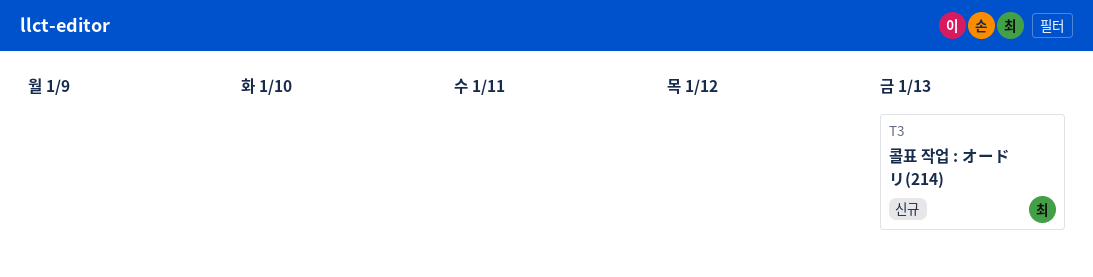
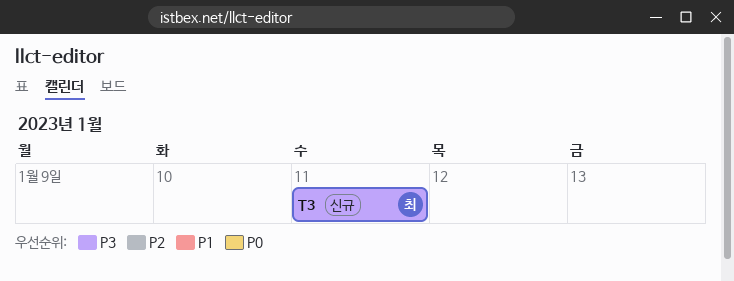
T3, due: Jan 13 -> Jan 11

